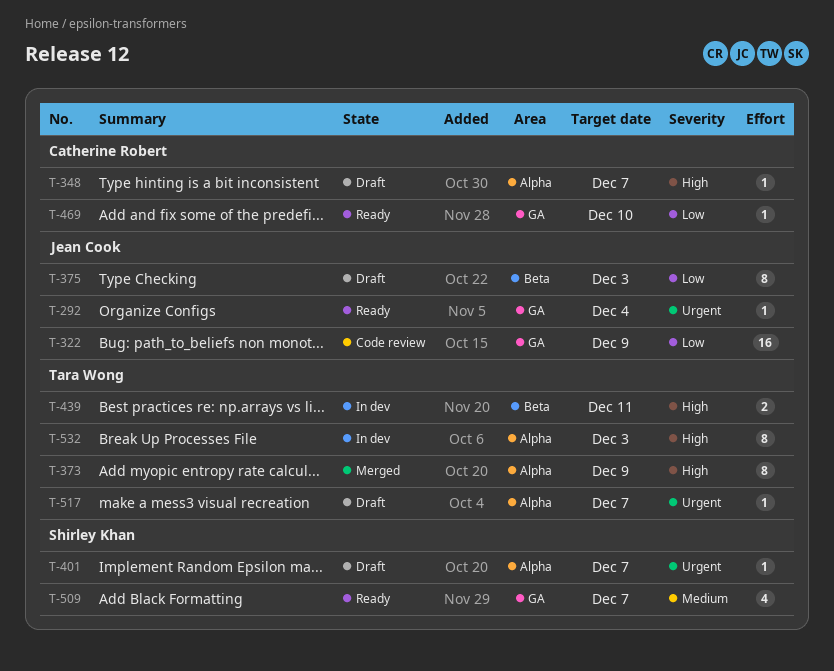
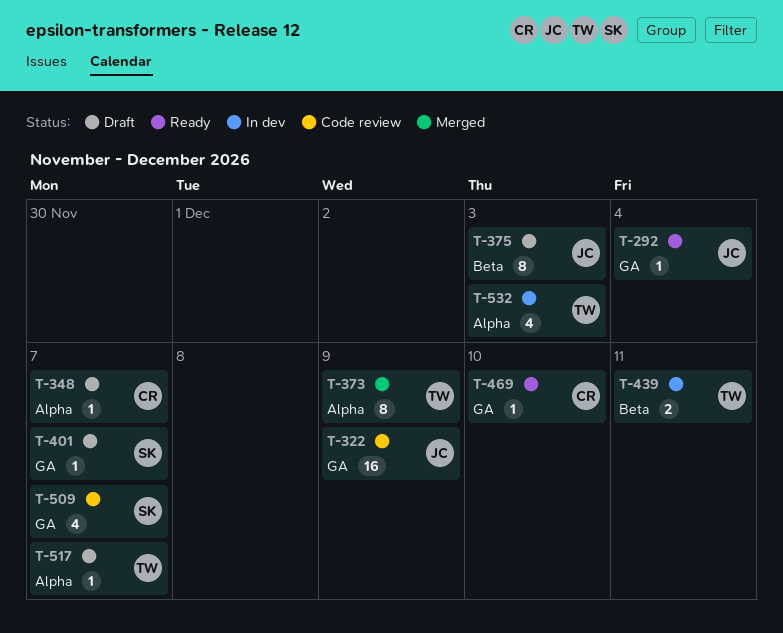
T-401, label: Alpha -> GA
T-509, status: Ready -> Code review
T-532, estimate: 8 -> 4

